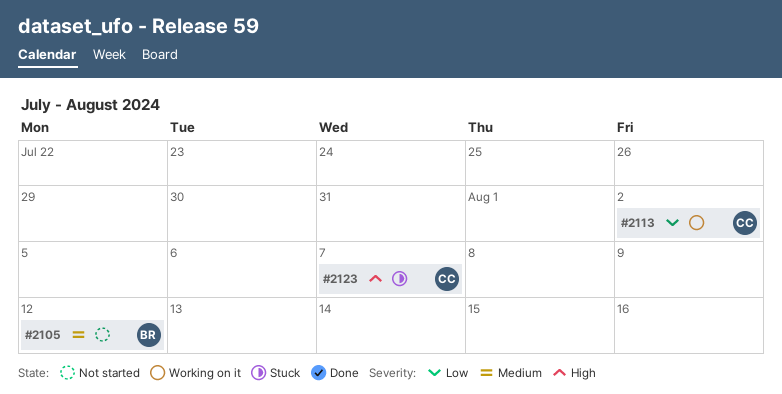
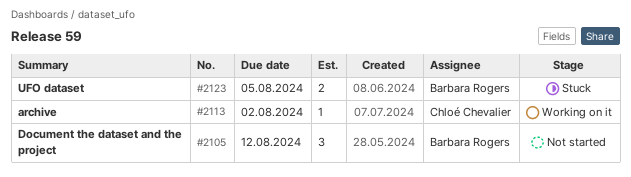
#2123, owner: Chloé Chevalier -> Barbara Rogers
#2123, due: Aug 7 -> Aug 5

